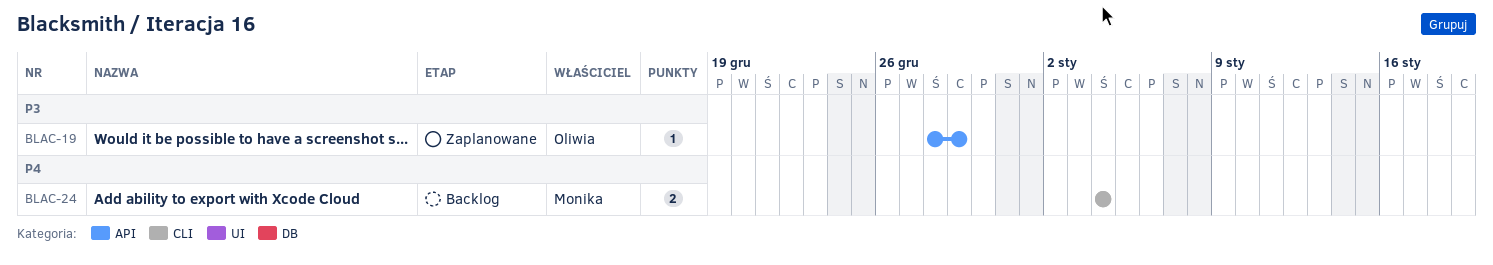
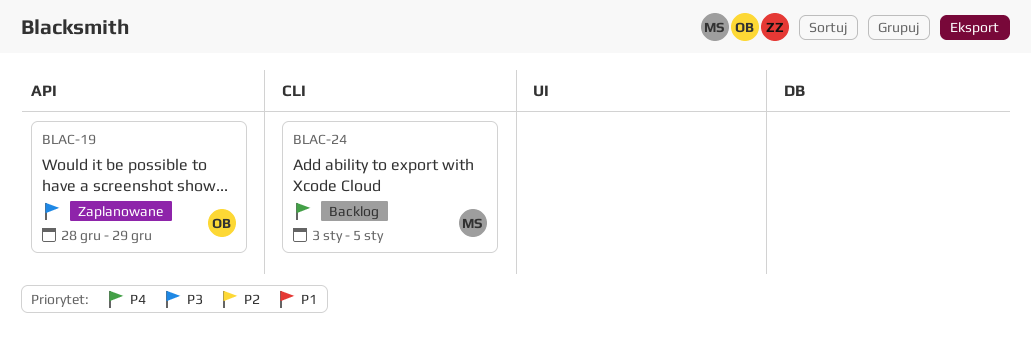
BLAC-24, start: Jan 4 -> Jan 3
BLAC-24, due: Jan 4 -> Jan 5

